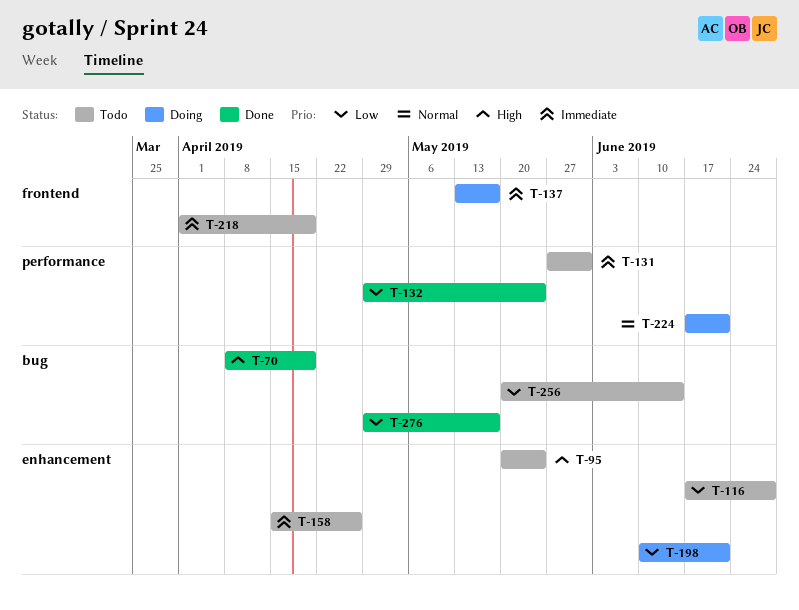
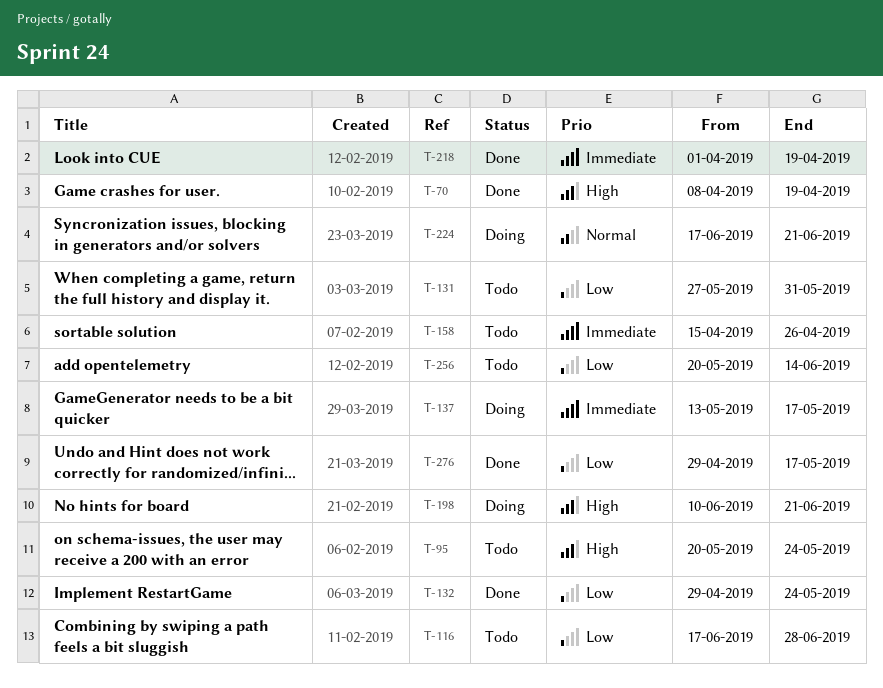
T-131, priority: Immediate -> Low
T-198, priority: Low -> High
T-218, status: Todo -> Done

